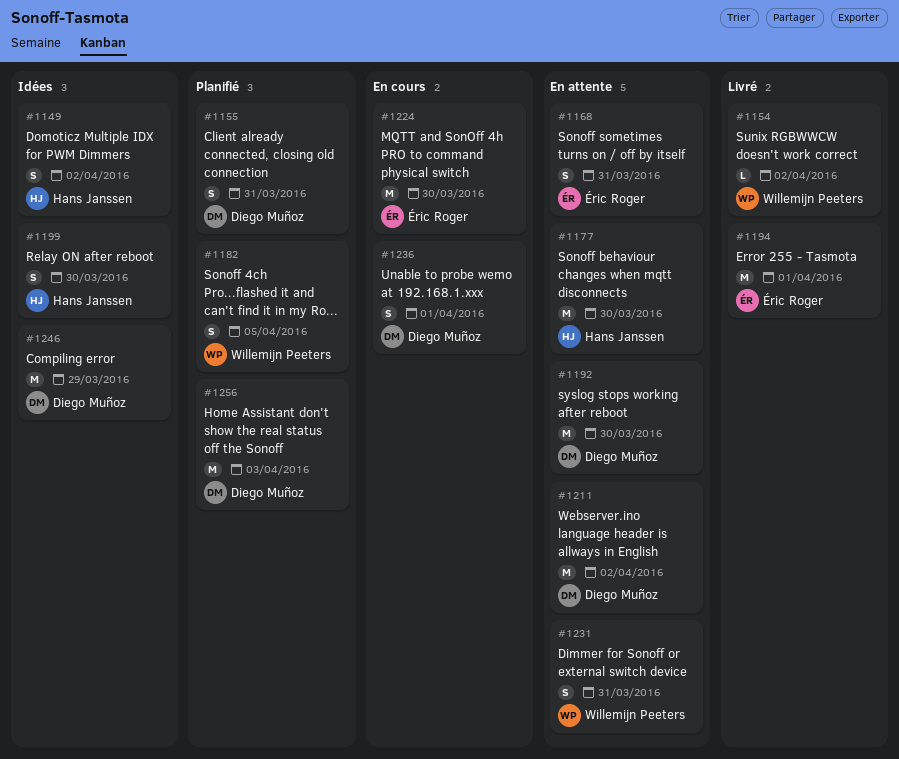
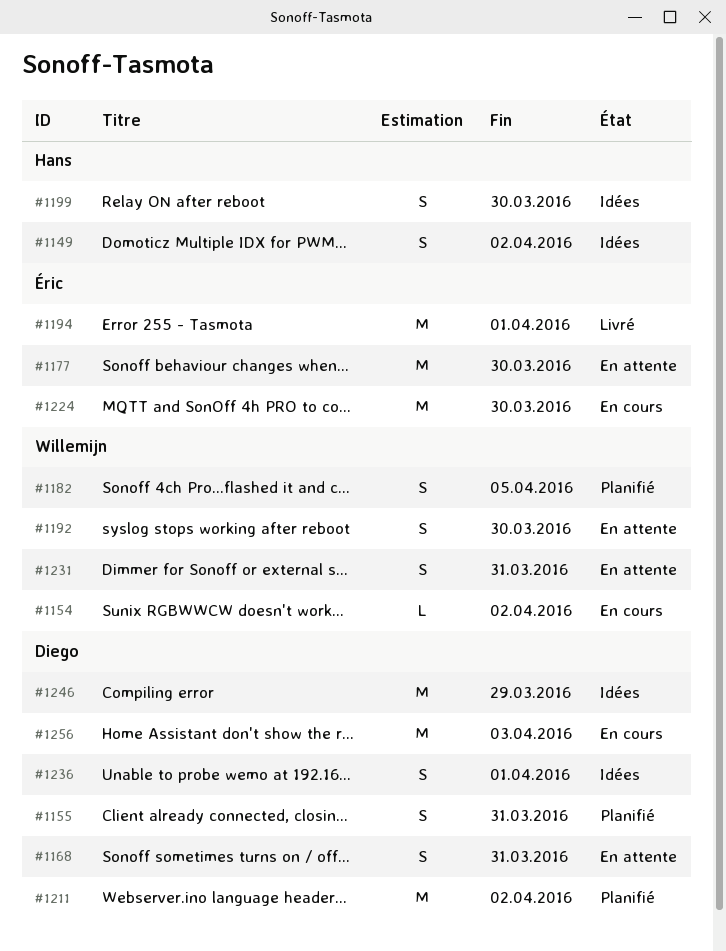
#1154, status: Livré -> En cours
#1168, owner: Éric Roger -> Diego Muñoz
#1177, owner: Hans Janssen -> Éric Roger
#1192, owner: Diego Muñoz -> Willemijn Peeters
#1192, estimate: M -> S
#1211, status: En attente -> Planifié
#1236, status: En cours -> Idées
#1256, status: Planifié -> En cours

